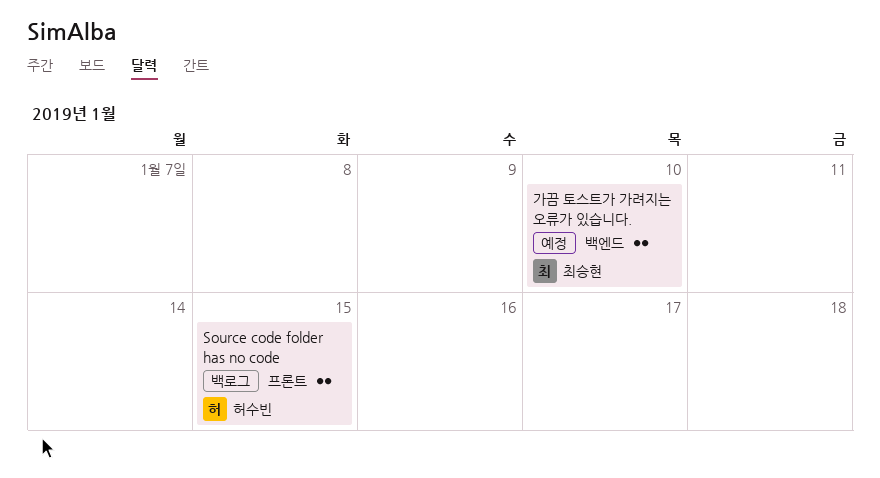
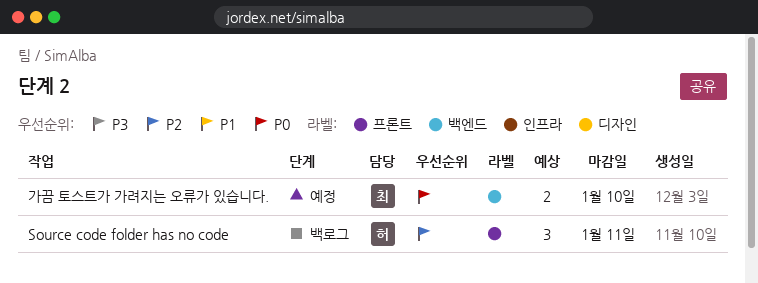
Source code folder has no code, estimate: 2 -> 3
Source code folder has no code, due: Jan 15 -> Jan 11

